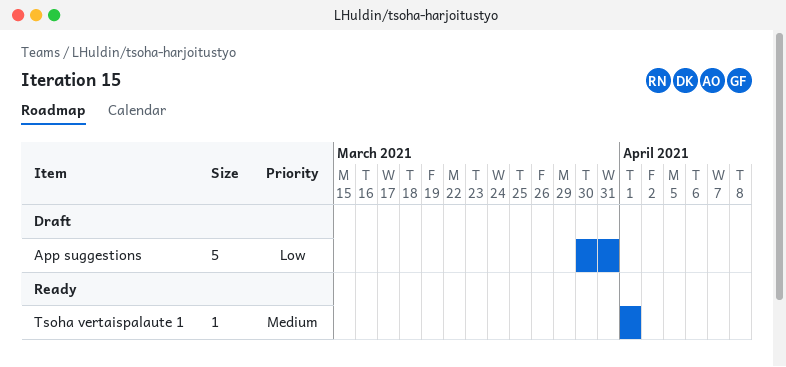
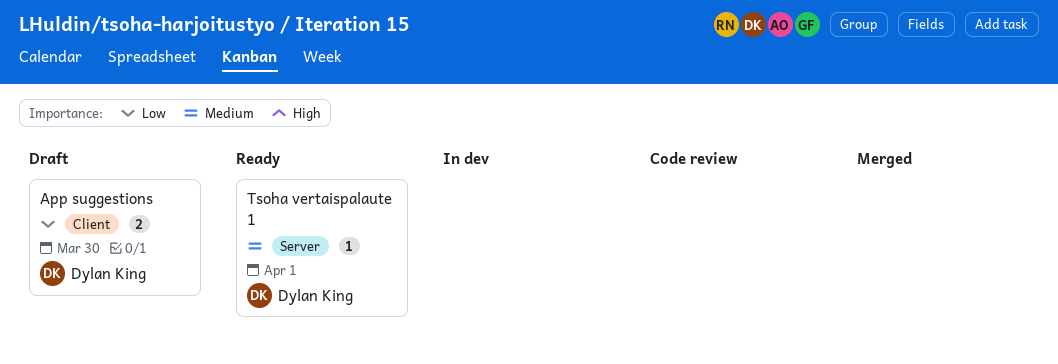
App suggestions, estimate: 5 -> 2
App suggestions, due: Mar 31 -> Mar 30

